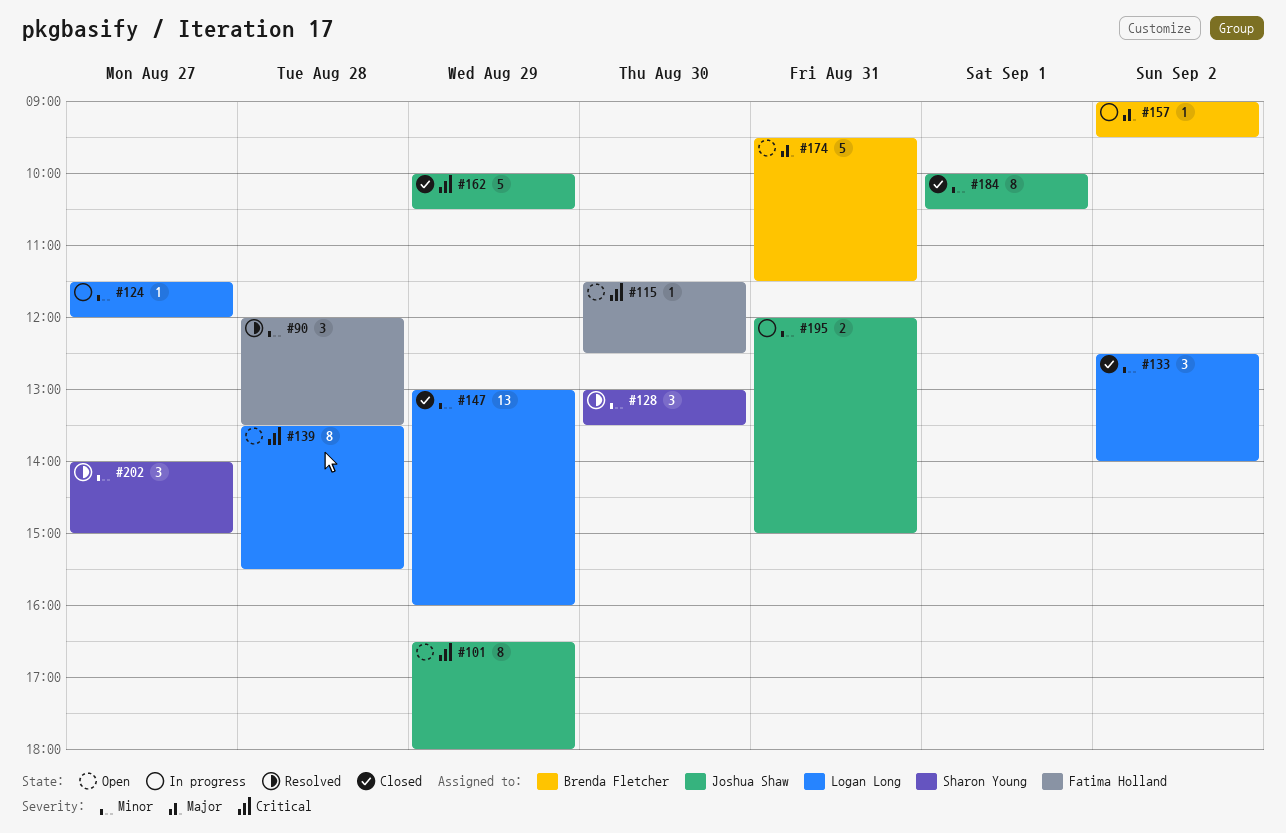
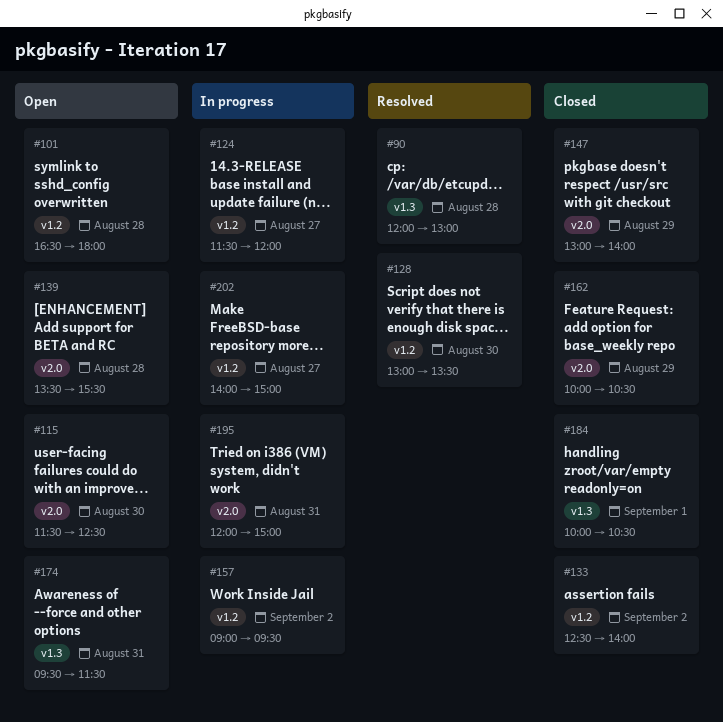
#90, ends: 13:30 -> 13:00
#101, day: Aug 29 -> Aug 28
#147, ends: 16:00 -> 14:00
#202, status: Resolved -> In progress

